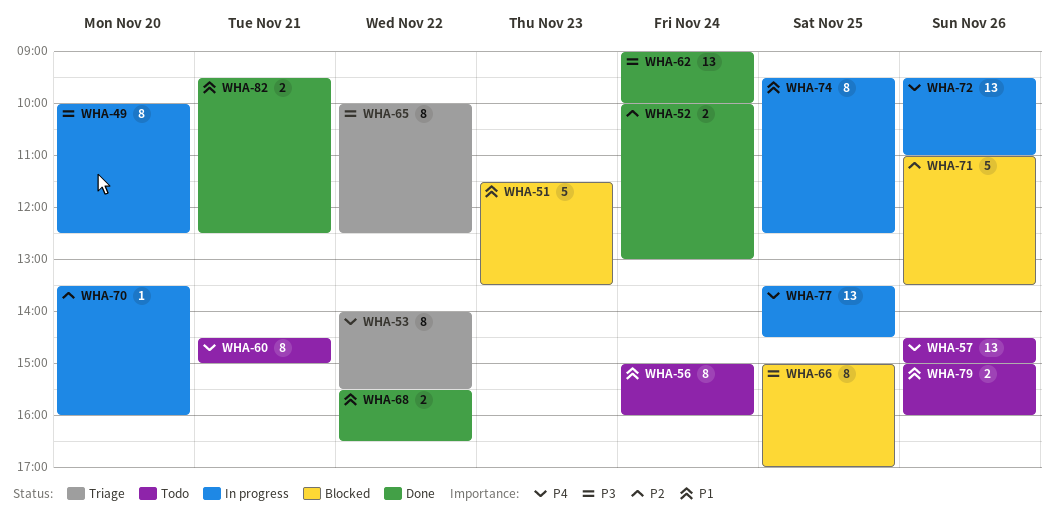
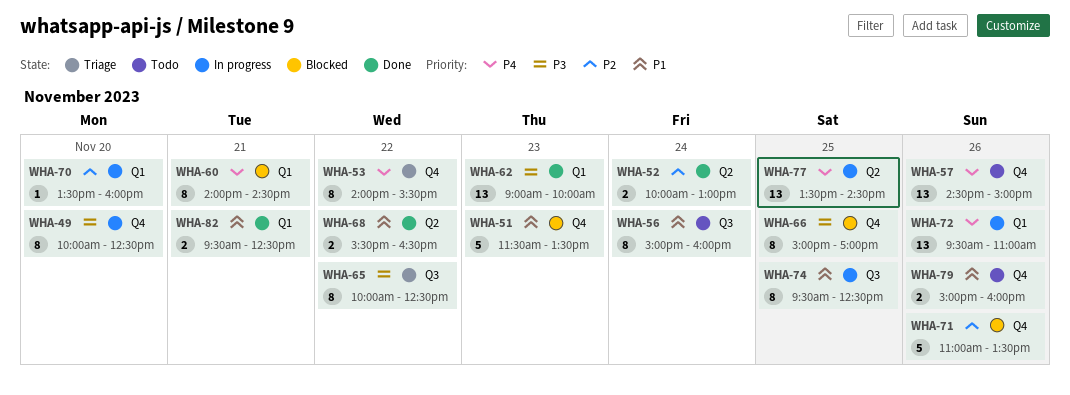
WHA-60, status: Todo -> Blocked
WHA-60, begins: 14:30 -> 14:00
WHA-60, ends: 15:00 -> 14:30
WHA-62, day: Nov 24 -> Nov 23

